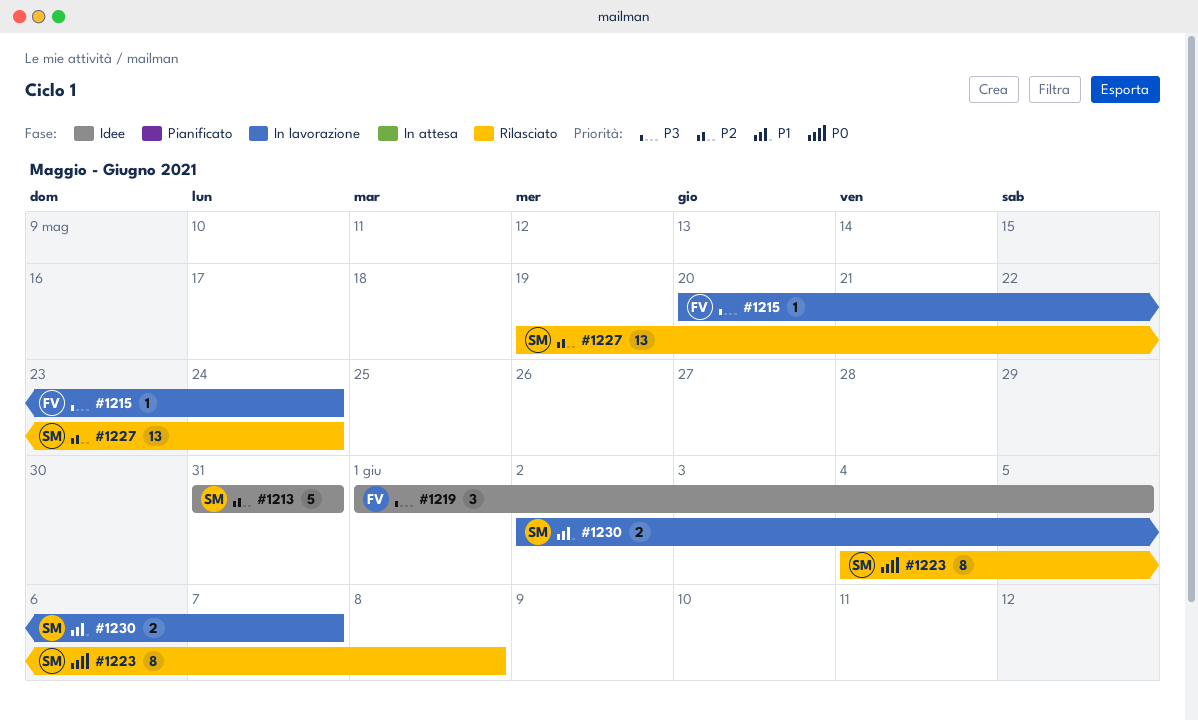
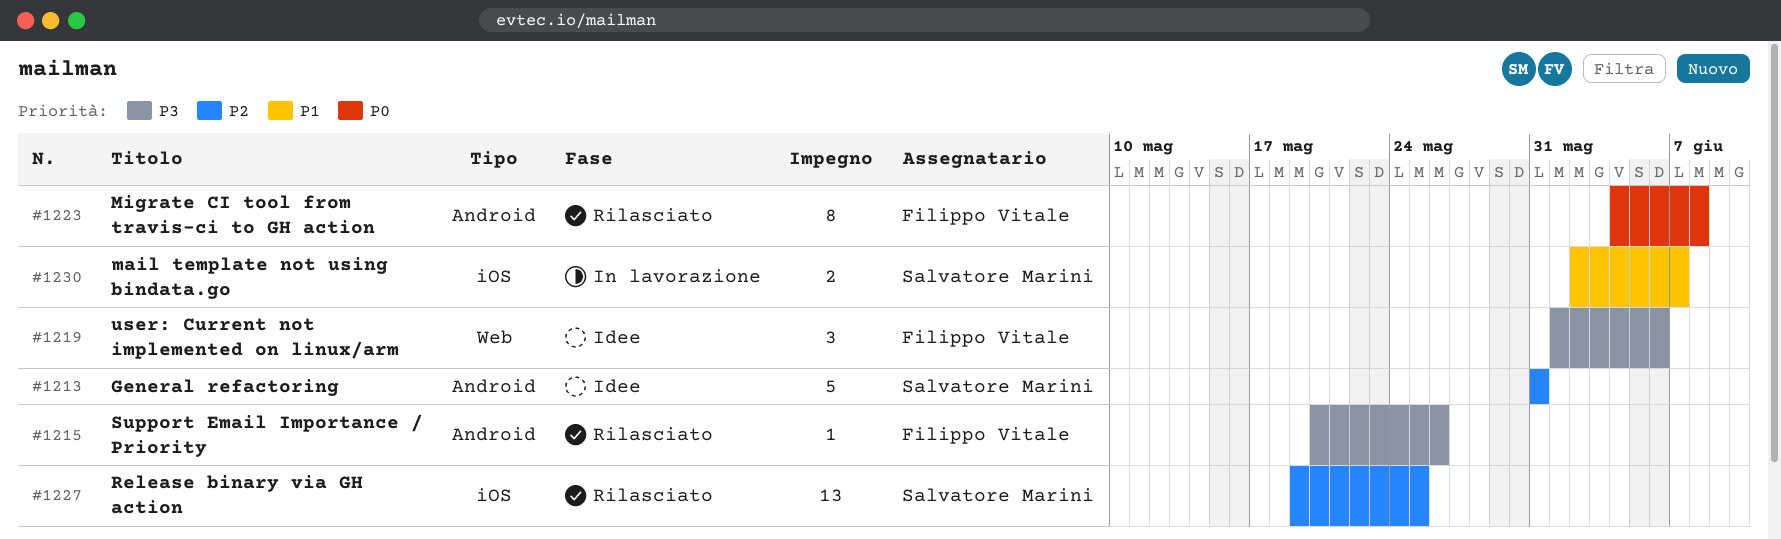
#1215, status: In lavorazione -> Rilasciato
#1215, due: May 24 -> May 26
#1219, due: Jun 5 -> Jun 6
#1223, owner: Salvatore Marini -> Filippo Vitale
#1227, due: May 24 -> May 25

